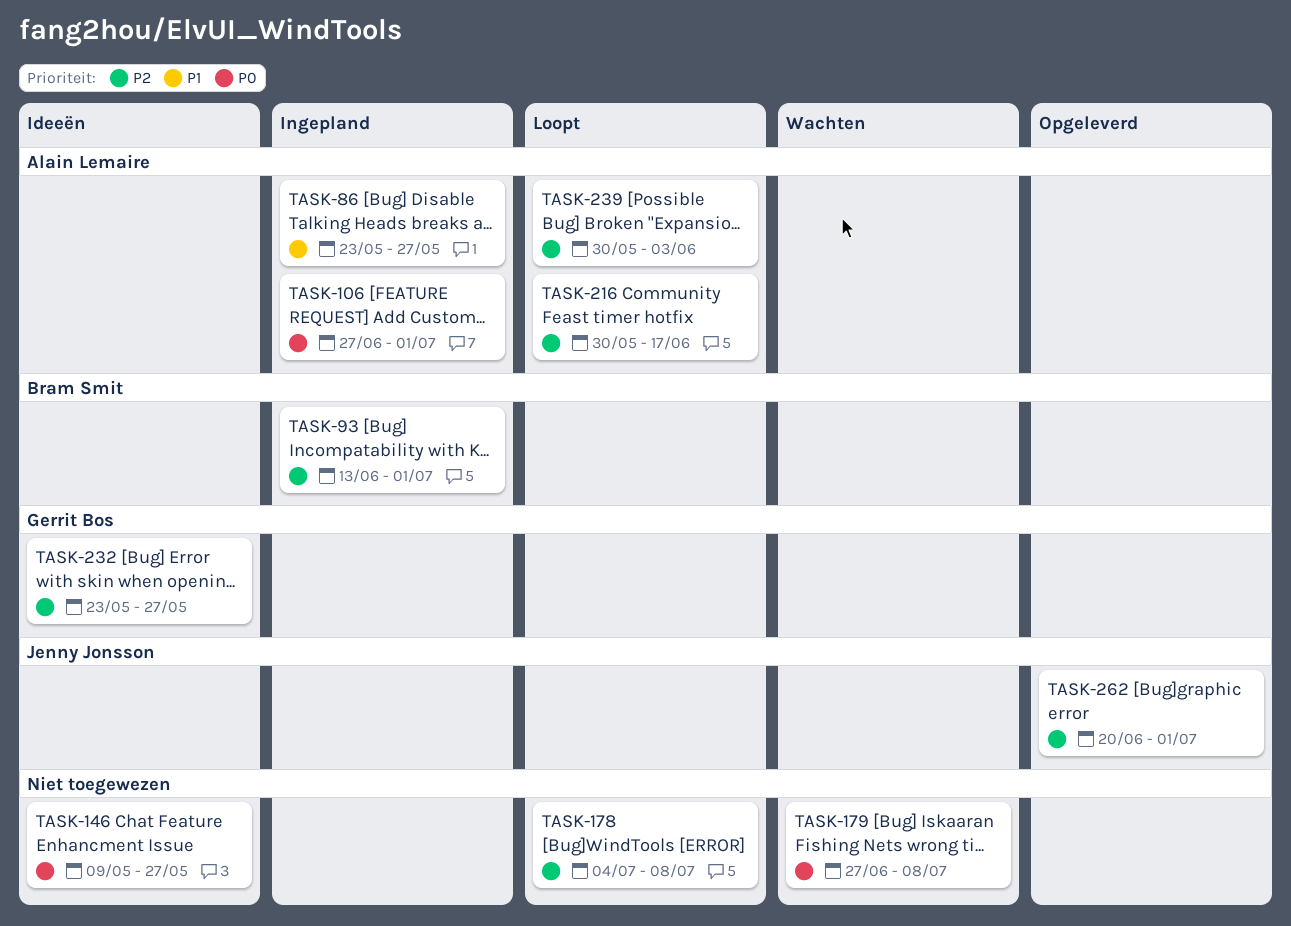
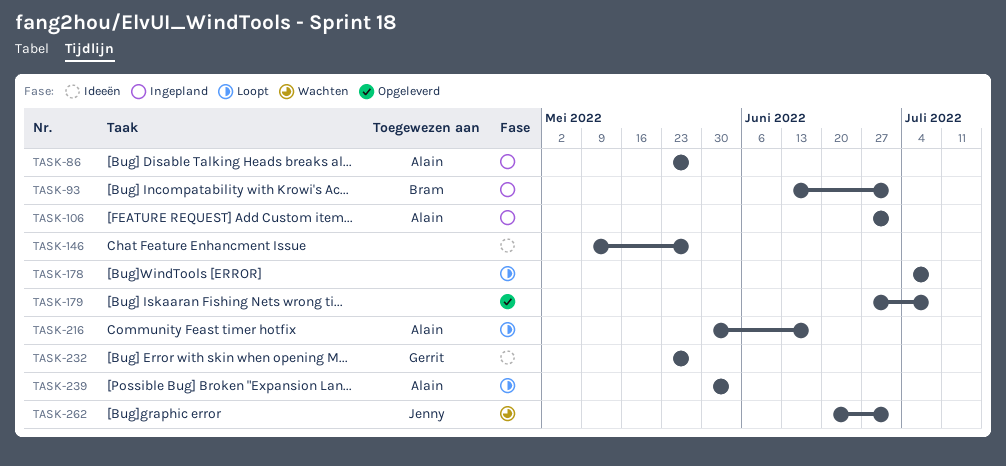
TASK-179, status: Wachten -> Opgeleverd
TASK-262, status: Opgeleverd -> Wachten

